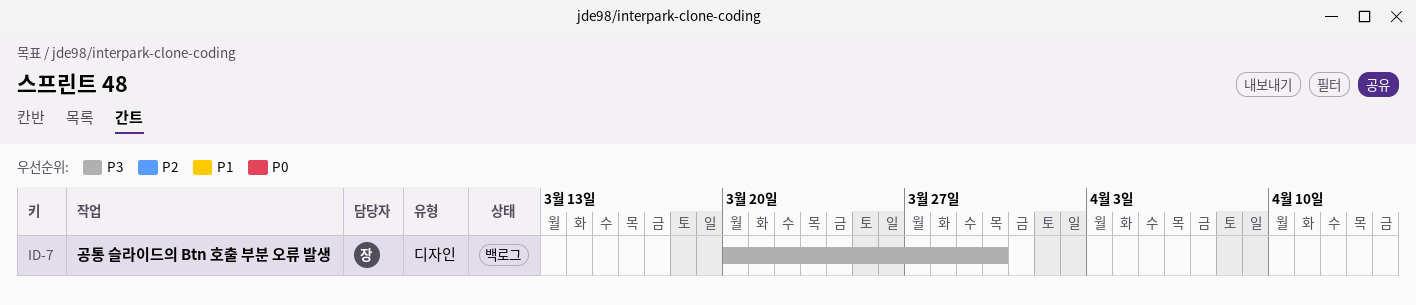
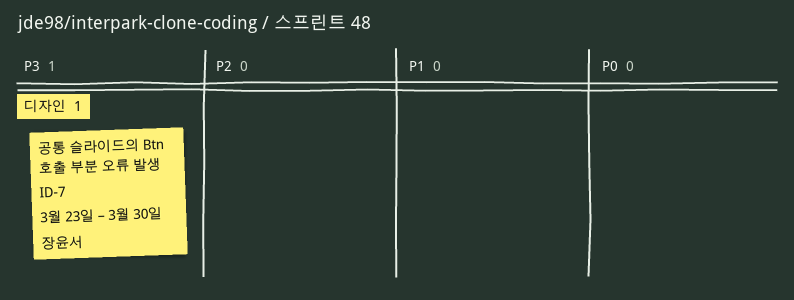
ID-7, start: Mar 20 -> Mar 23

